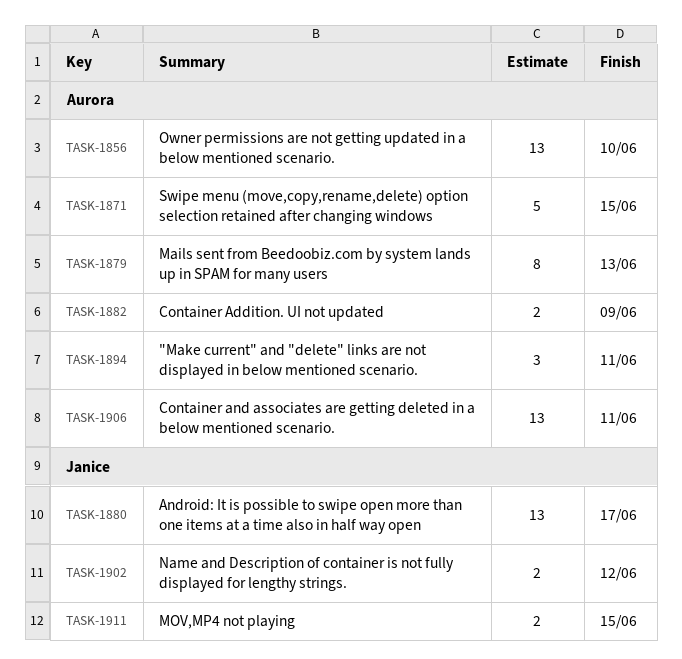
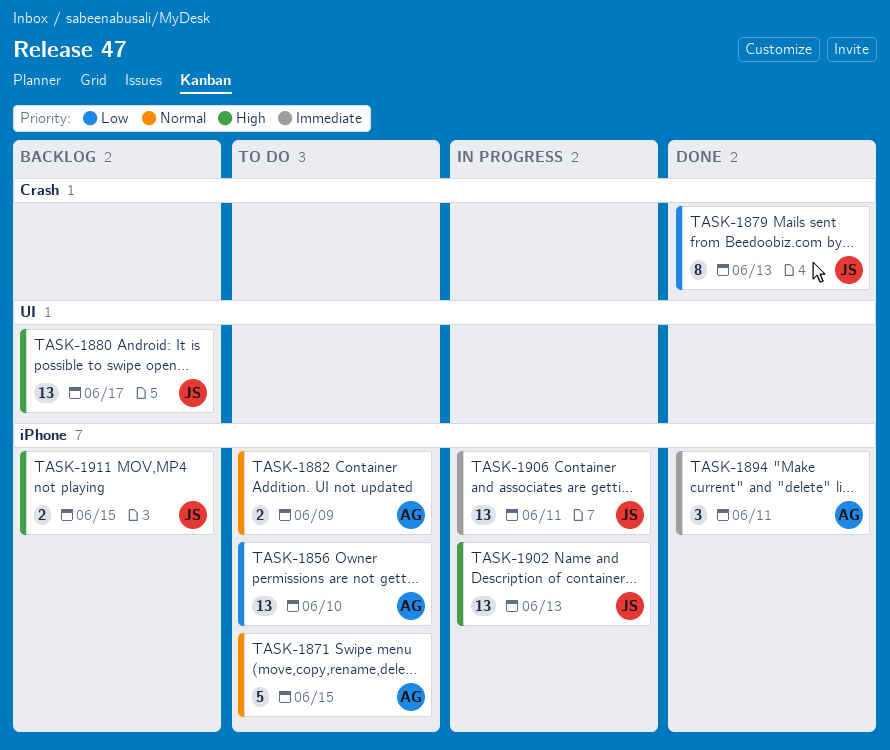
TASK-1879, owner: Aurora -> Janice
TASK-1902, estimate: 2 -> 13
TASK-1902, due: Jun 12 -> Jun 13
TASK-1906, owner: Aurora -> Janice

